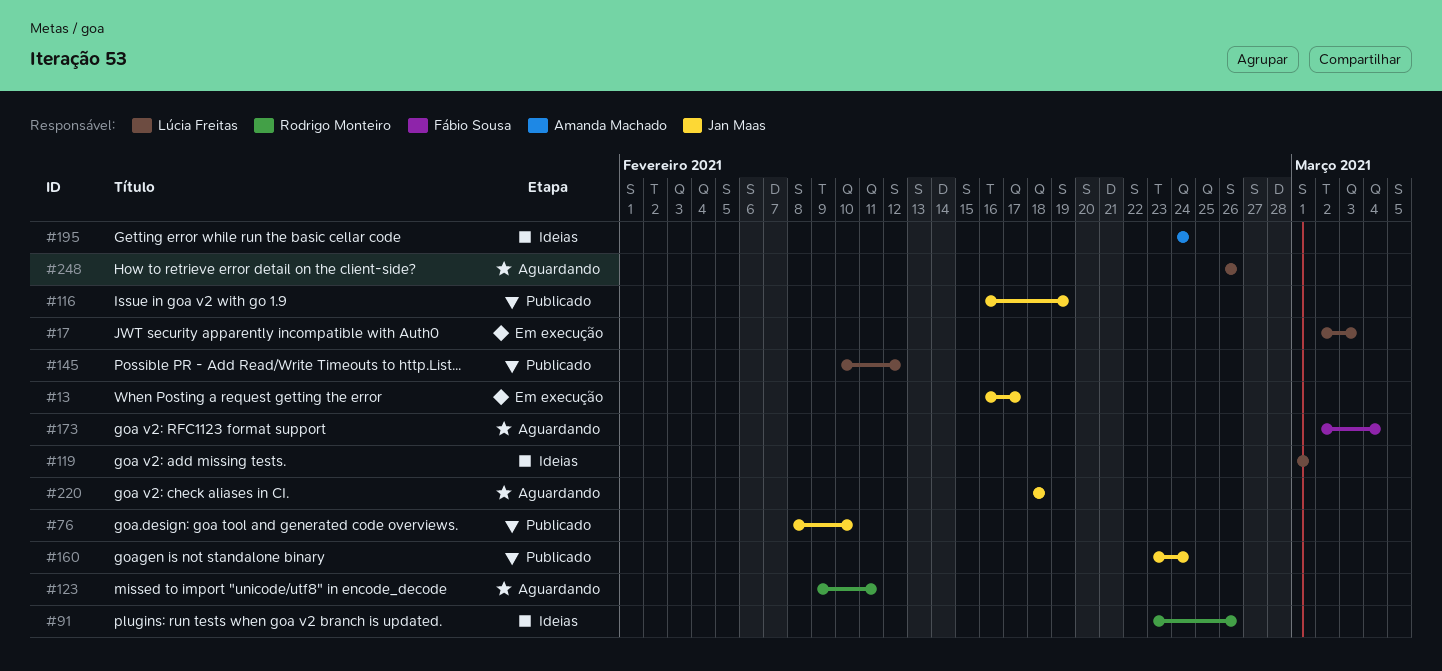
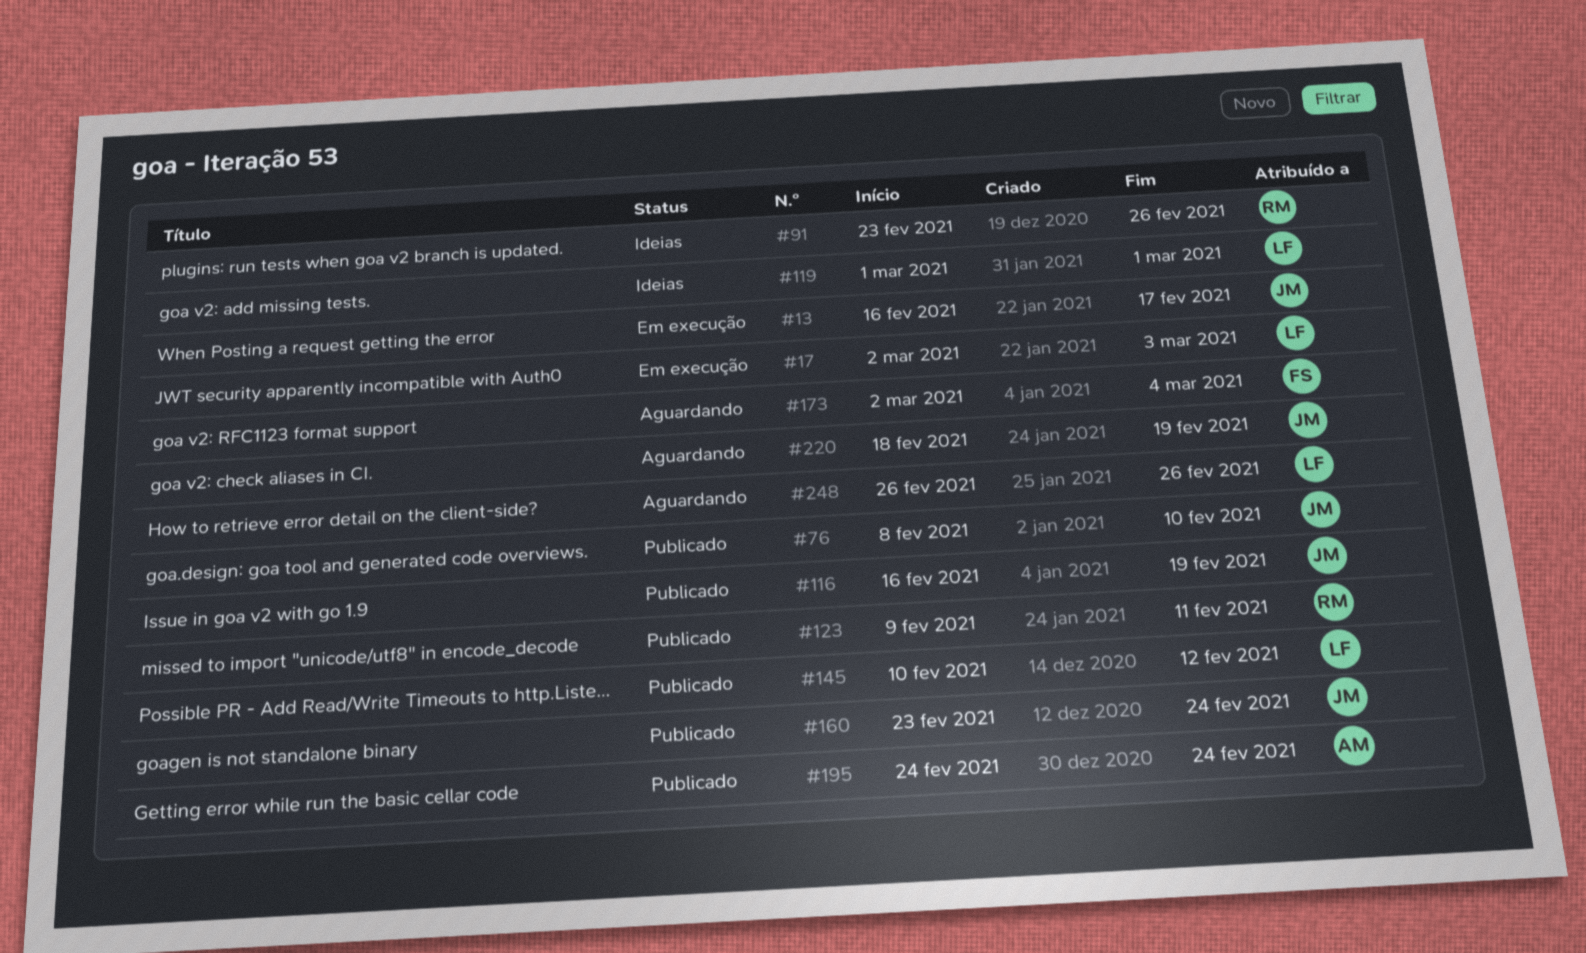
#123, status: Aguardando -> Publicado
#195, status: Ideias -> Publicado
#220, due: Feb 18 -> Feb 19

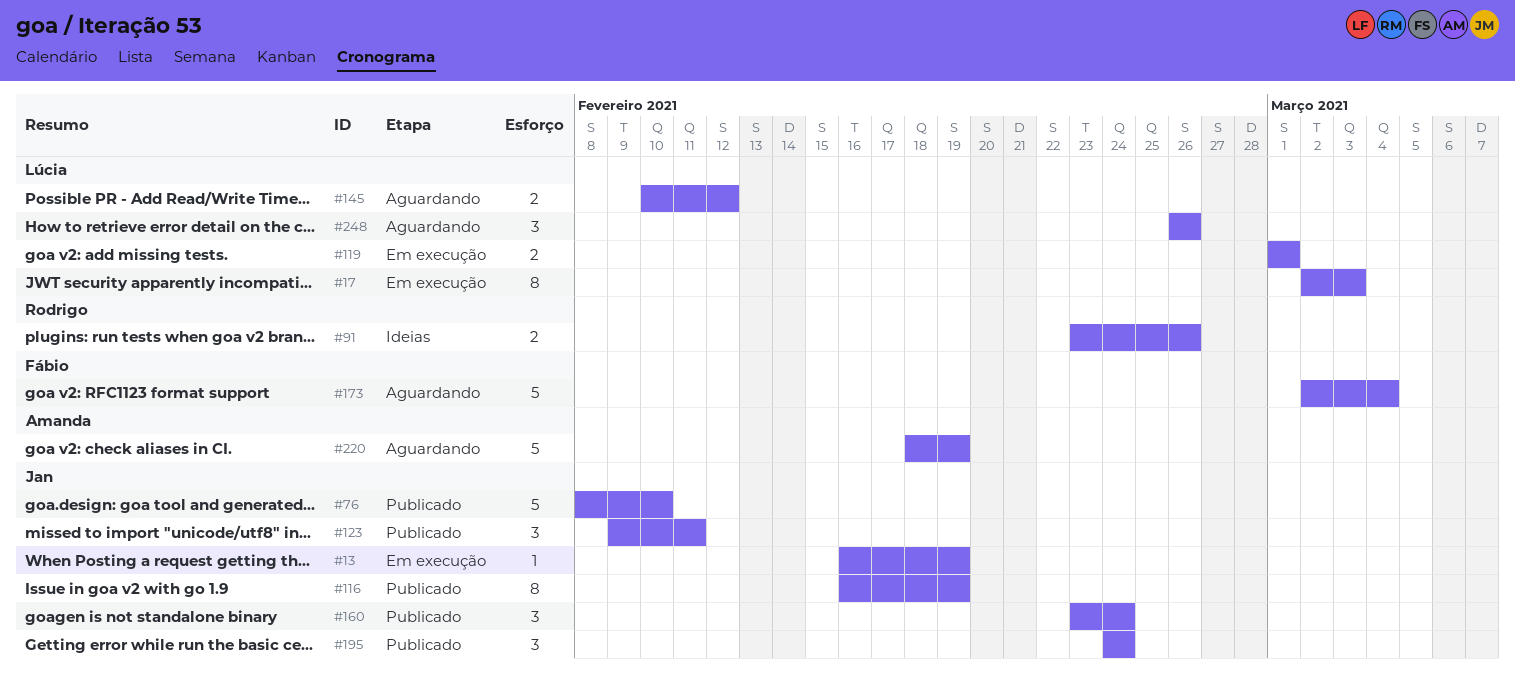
#13, due: Feb 17 -> Feb 19
#119, status: Ideias -> Em execução
#123, owner: Rodrigo -> Jan
#145, status: Publicado -> Aguardando
#195, owner: Amanda -> Jan
#220, owner: Jan -> Amanda

